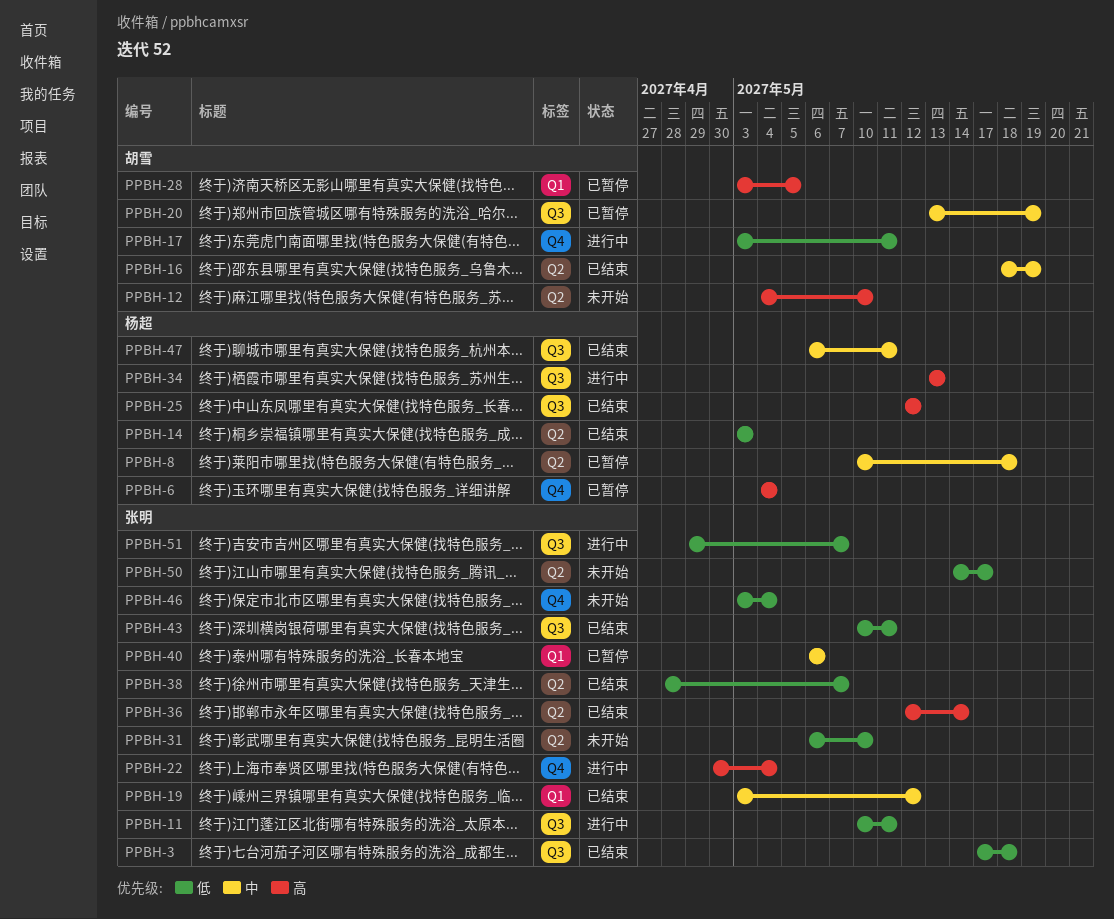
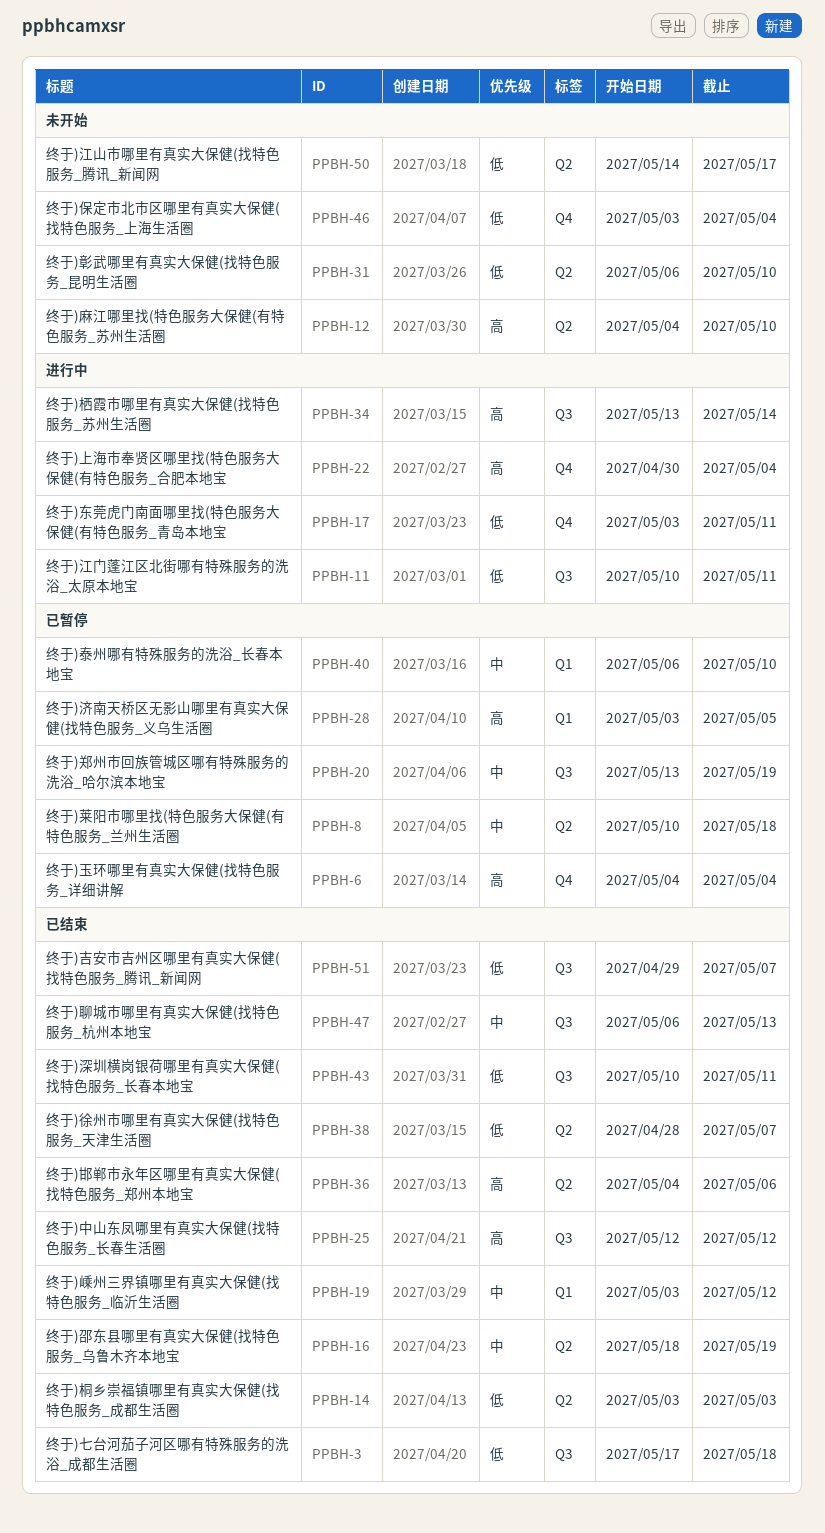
PPBH-34, due: May 13 -> May 14
PPBH-36, start: May 12 -> May 4
PPBH-36, due: May 14 -> May 6
PPBH-40, due: May 6 -> May 10
PPBH-47, due: May 11 -> May 13
PPBH-51, status: 进行中 -> 已结束

